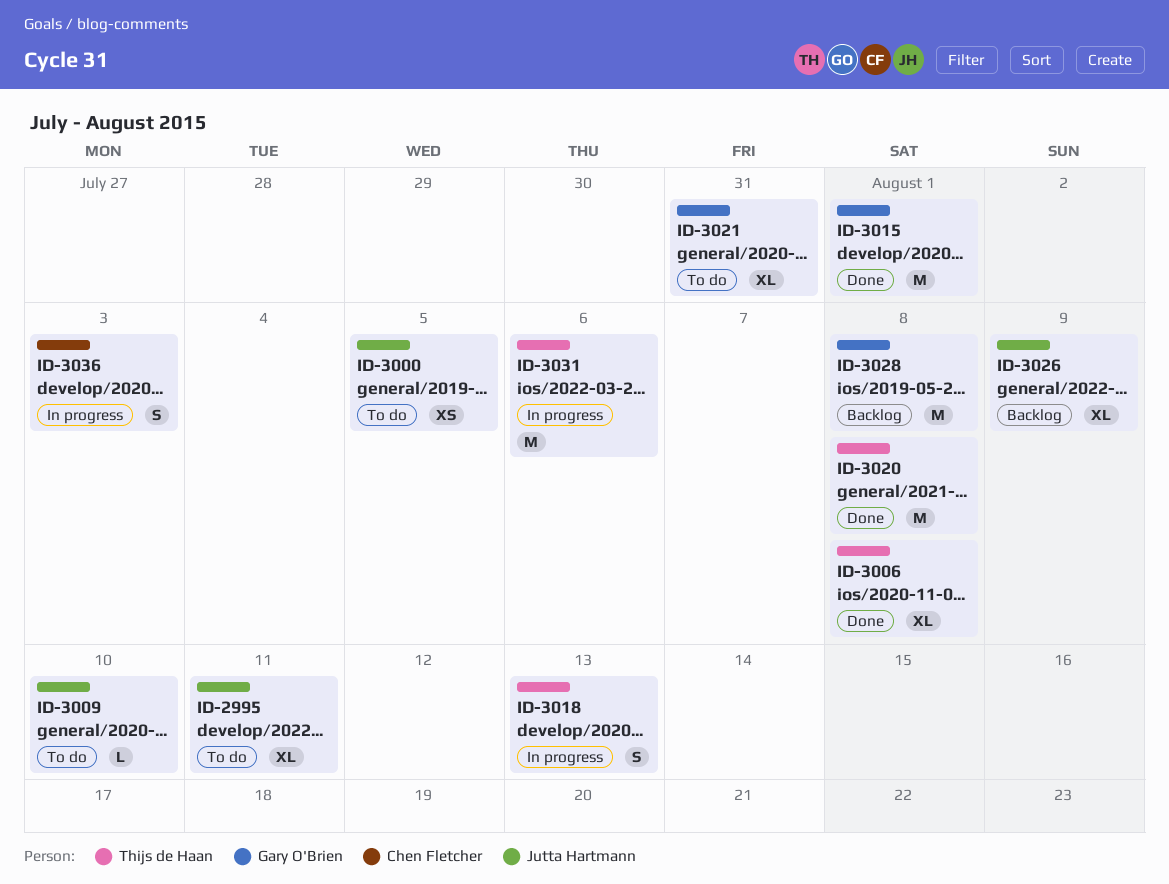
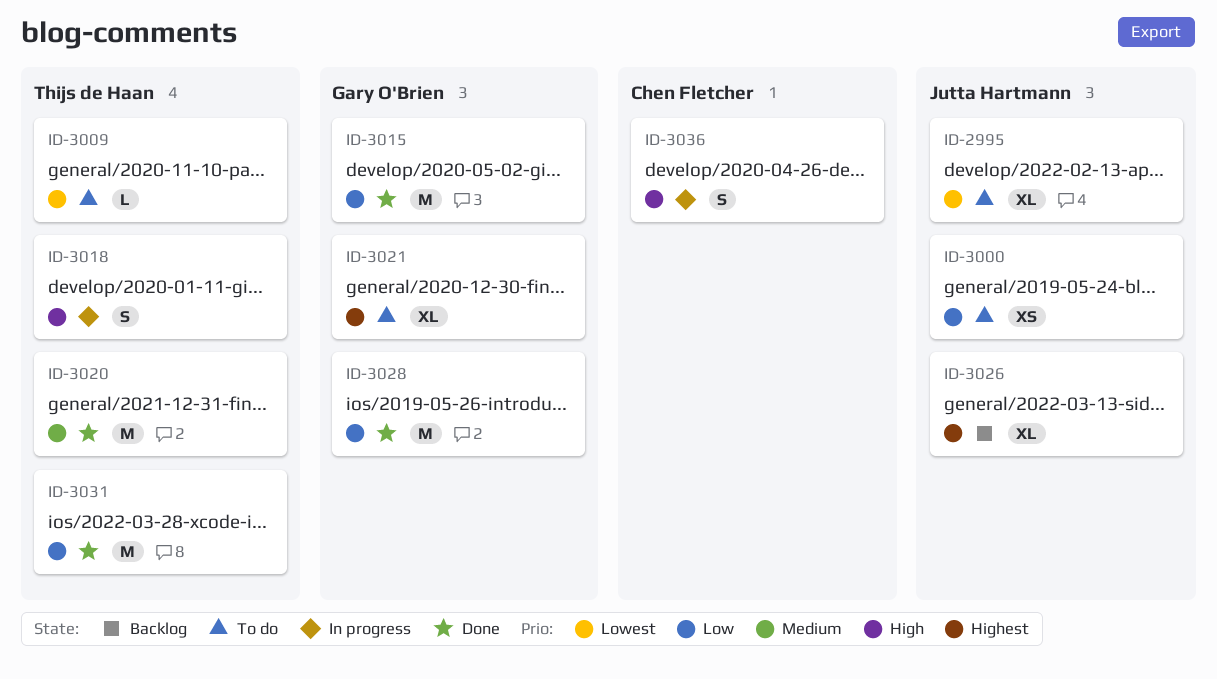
ID-3006: present -> none
ID-3009, owner: Jutta Hartmann -> Thijs de Haan
ID-3028, status: Backlog -> Done
ID-3031, status: In progress -> Done

